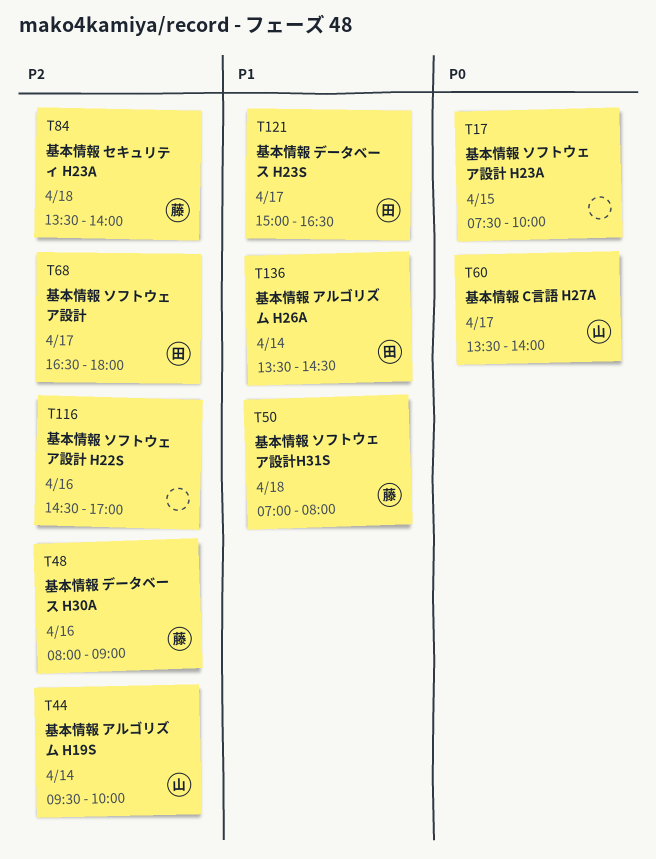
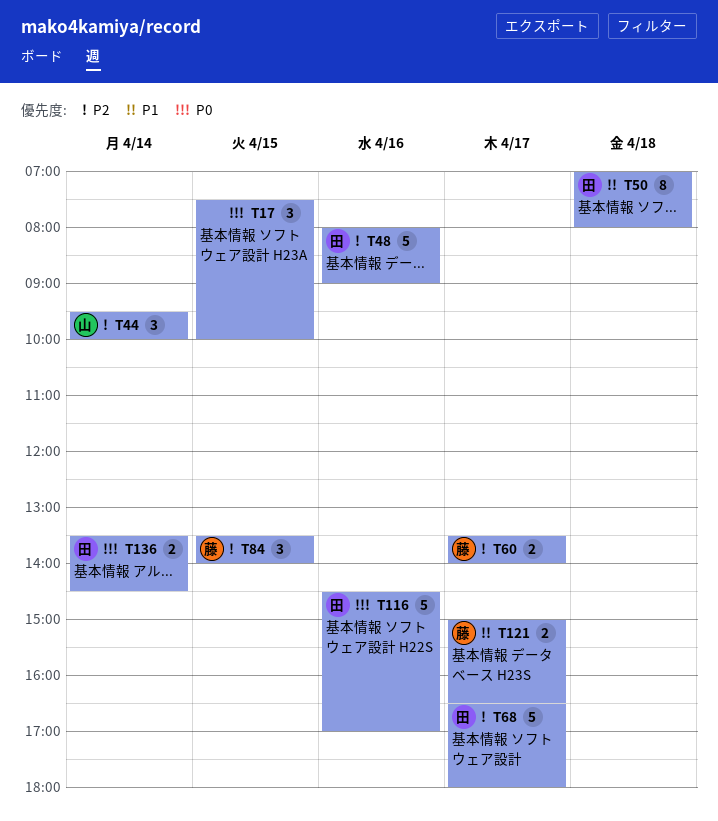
T48, owner: 藤 -> 田
T50, owner: 藤 -> 田
T60, owner: 山 -> 藤
T60, priority: P0 -> P2
T84, day: Apr 18 -> Apr 15
T116, owner: none -> 田
T116, priority: P2 -> P0
T121, owner: 田 -> 藤
T136, priority: P1 -> P0

